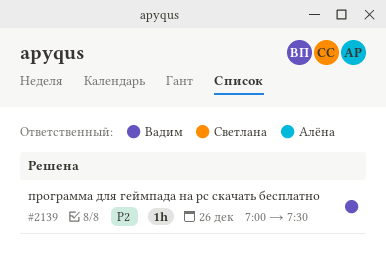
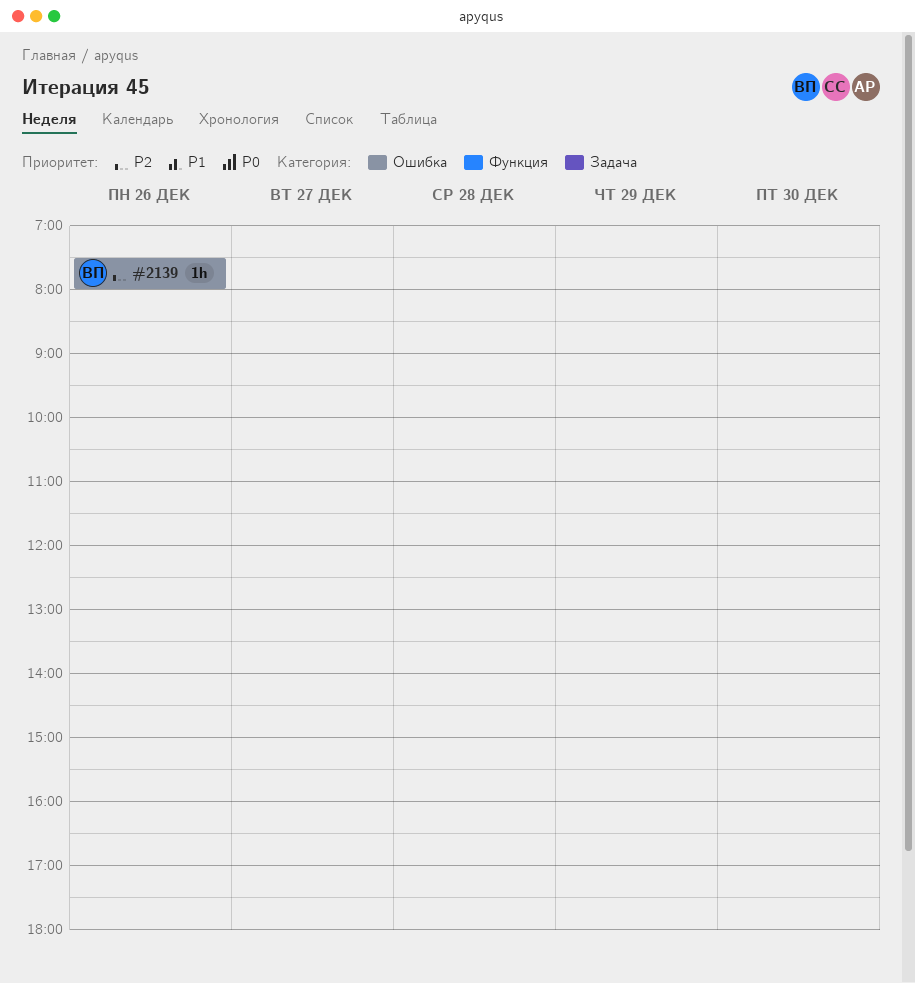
#2139, begins: 07:00 -> 07:30
#2139, ends: 07:30 -> 08:00

